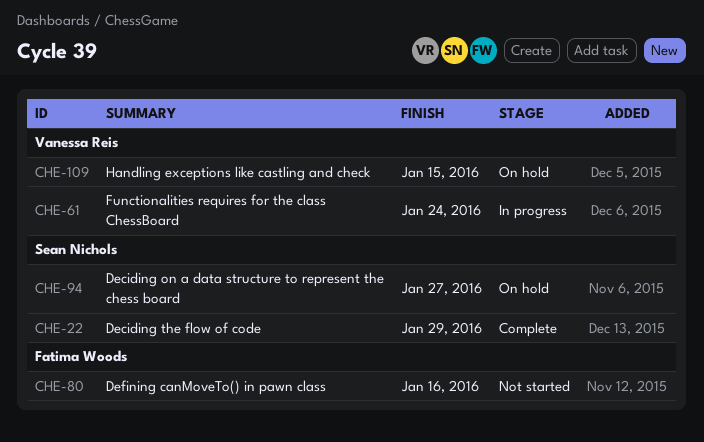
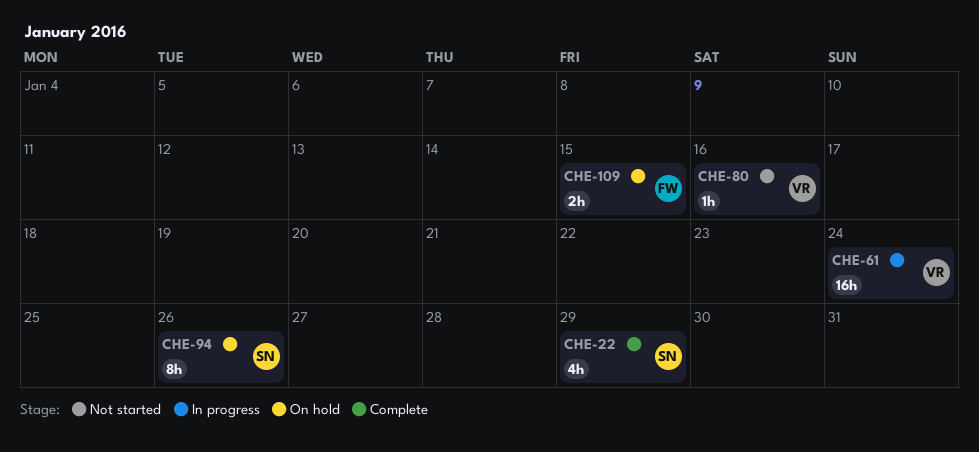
CHE-80, owner: Fatima Woods -> Vanessa Reis
CHE-94, due: Jan 27 -> Jan 26
CHE-109, owner: Vanessa Reis -> Fatima Woods

